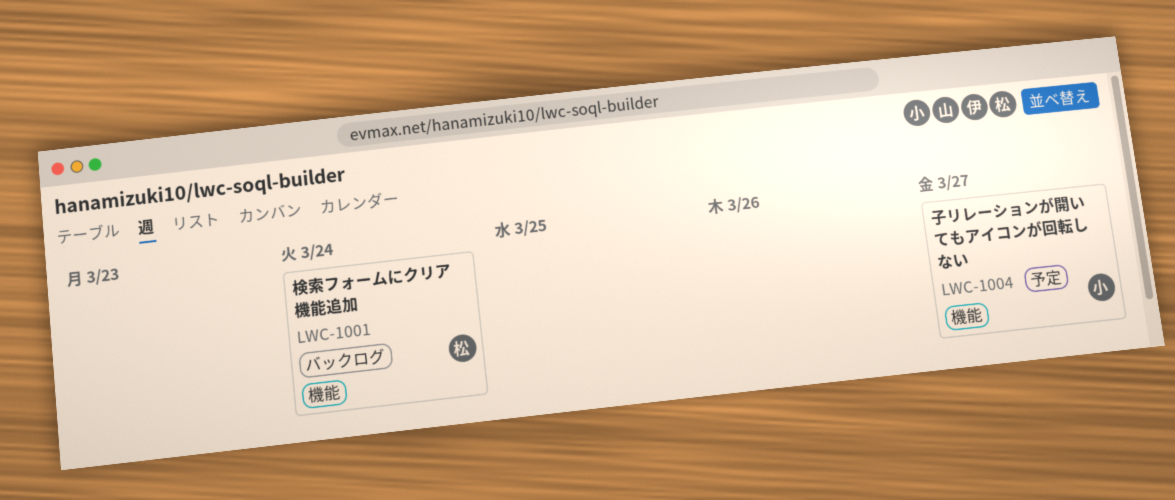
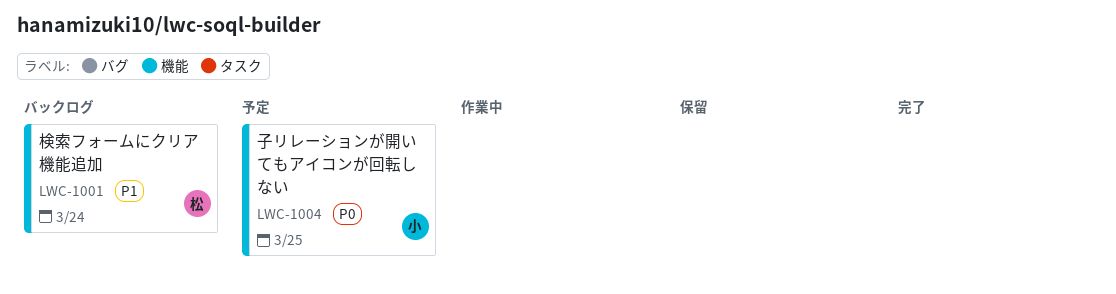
LWC-1004, due: Mar 27 -> Mar 25

